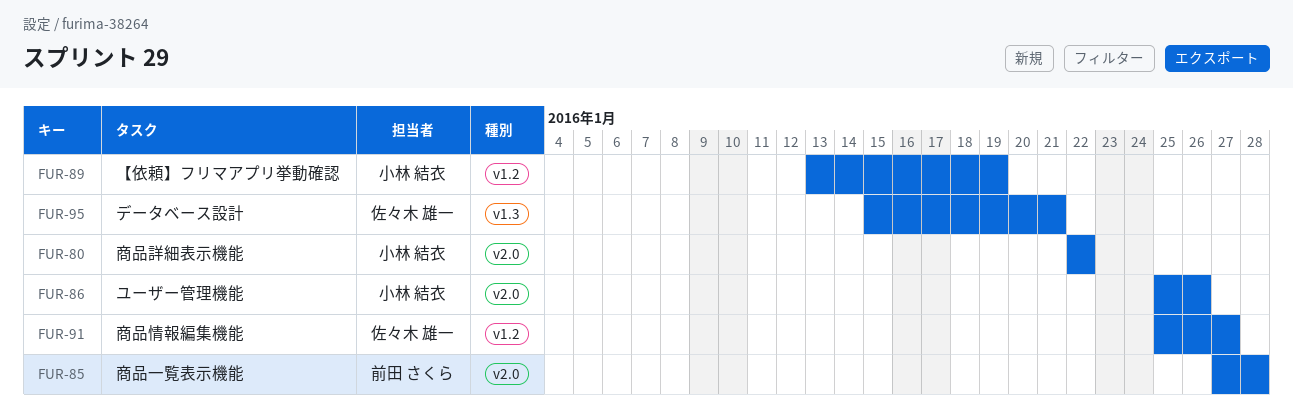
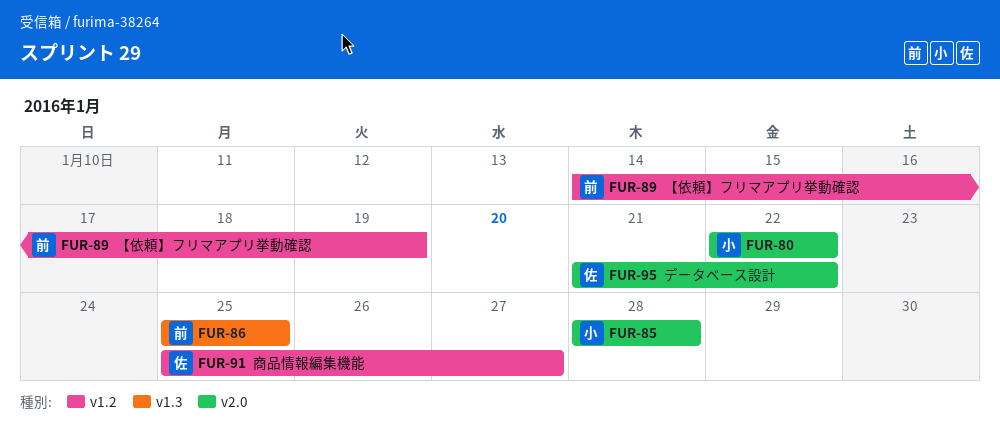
FUR-85, owner: 前田 さくら -> 小林 結衣
FUR-85, start: Jan 27 -> Jan 28
FUR-86, owner: 小林 結衣 -> 前田 さくら
FUR-86, label: v2.0 -> v1.3
FUR-86, due: Jan 26 -> Jan 25
FUR-89, owner: 小林 結衣 -> 前田 さくら
FUR-89, start: Jan 13 -> Jan 14
FUR-95, label: v1.3 -> v2.0
FUR-95, start: Jan 15 -> Jan 21
FUR-95, due: Jan 21 -> Jan 22

